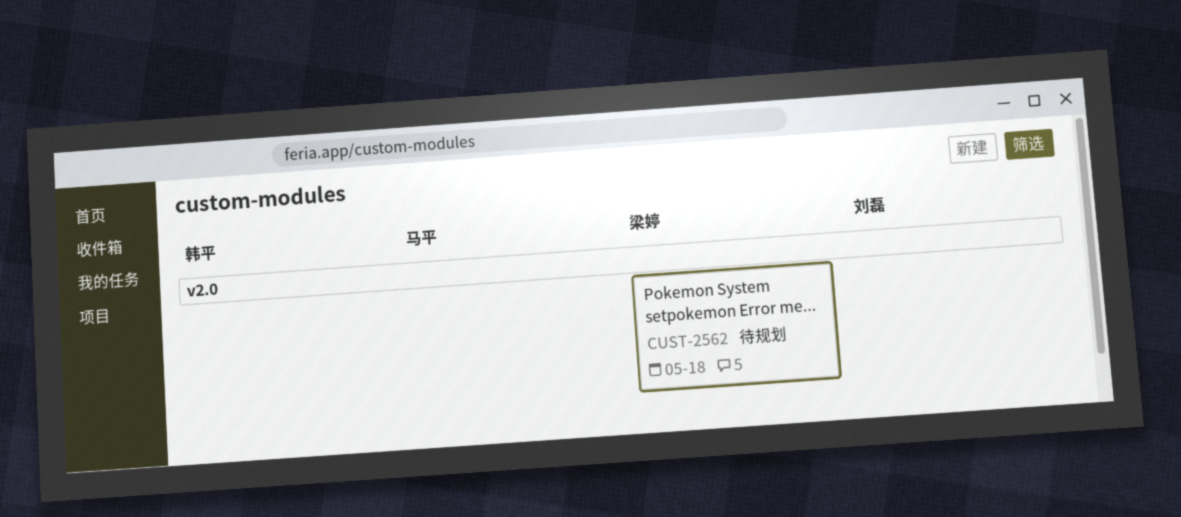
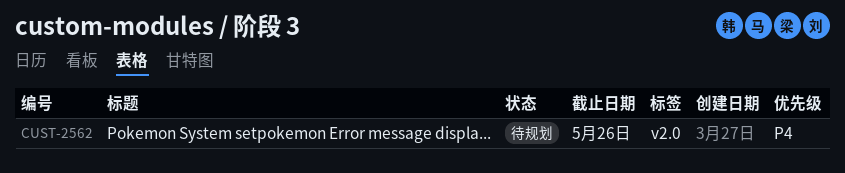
CUST-2562, due: May 18 -> May 26

